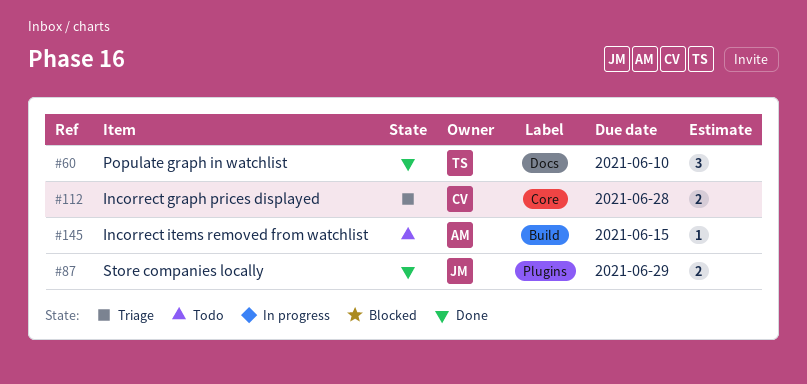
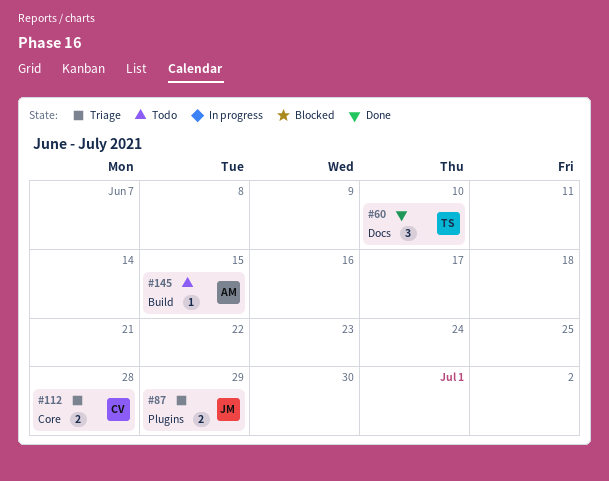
#87, status: Done -> Triage

